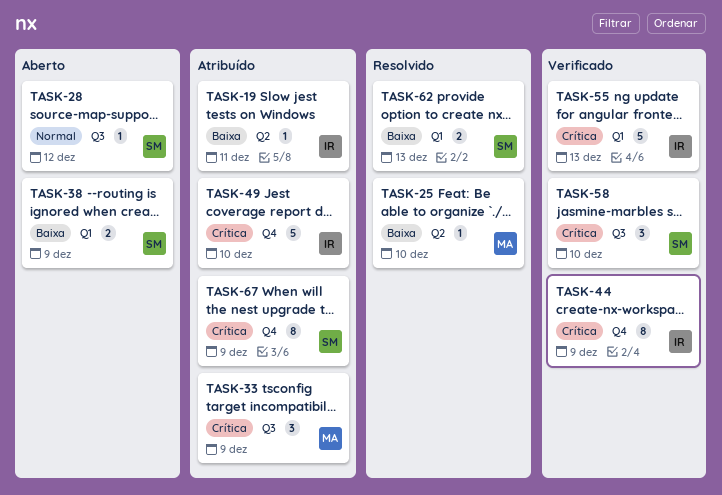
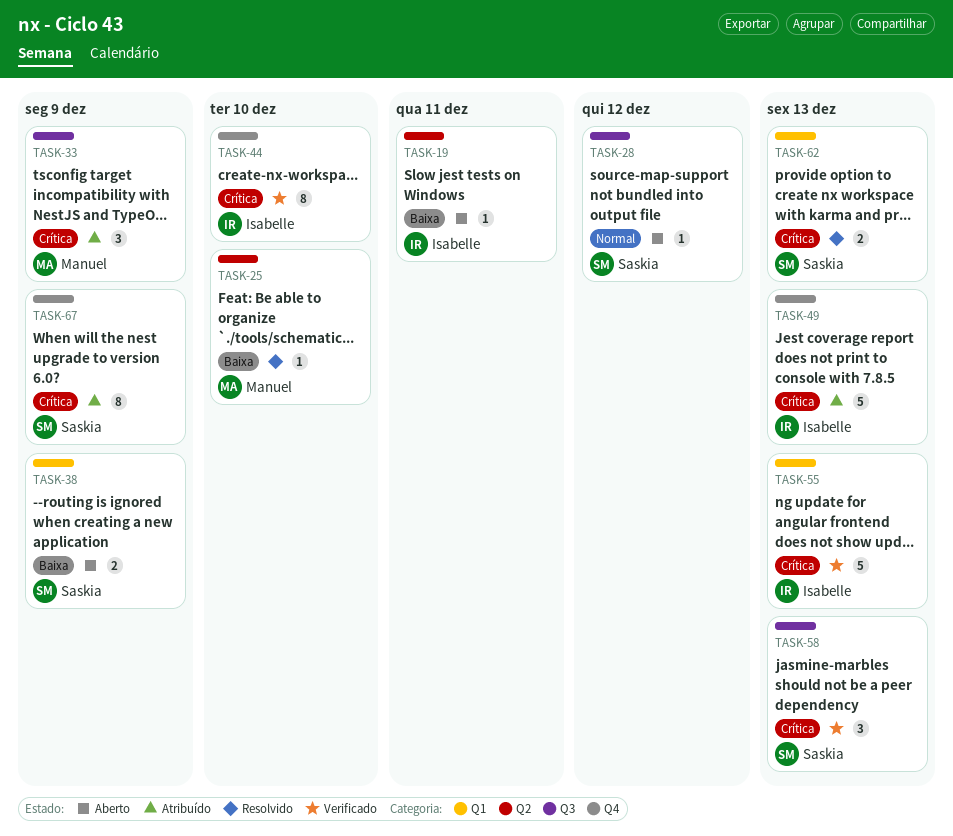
TASK-19, status: Atribuído -> Aberto
TASK-44, due: Dec 9 -> Dec 10
TASK-49, due: Dec 10 -> Dec 13
TASK-58, due: Dec 10 -> Dec 13
TASK-62, priority: Baixa -> Crítica

